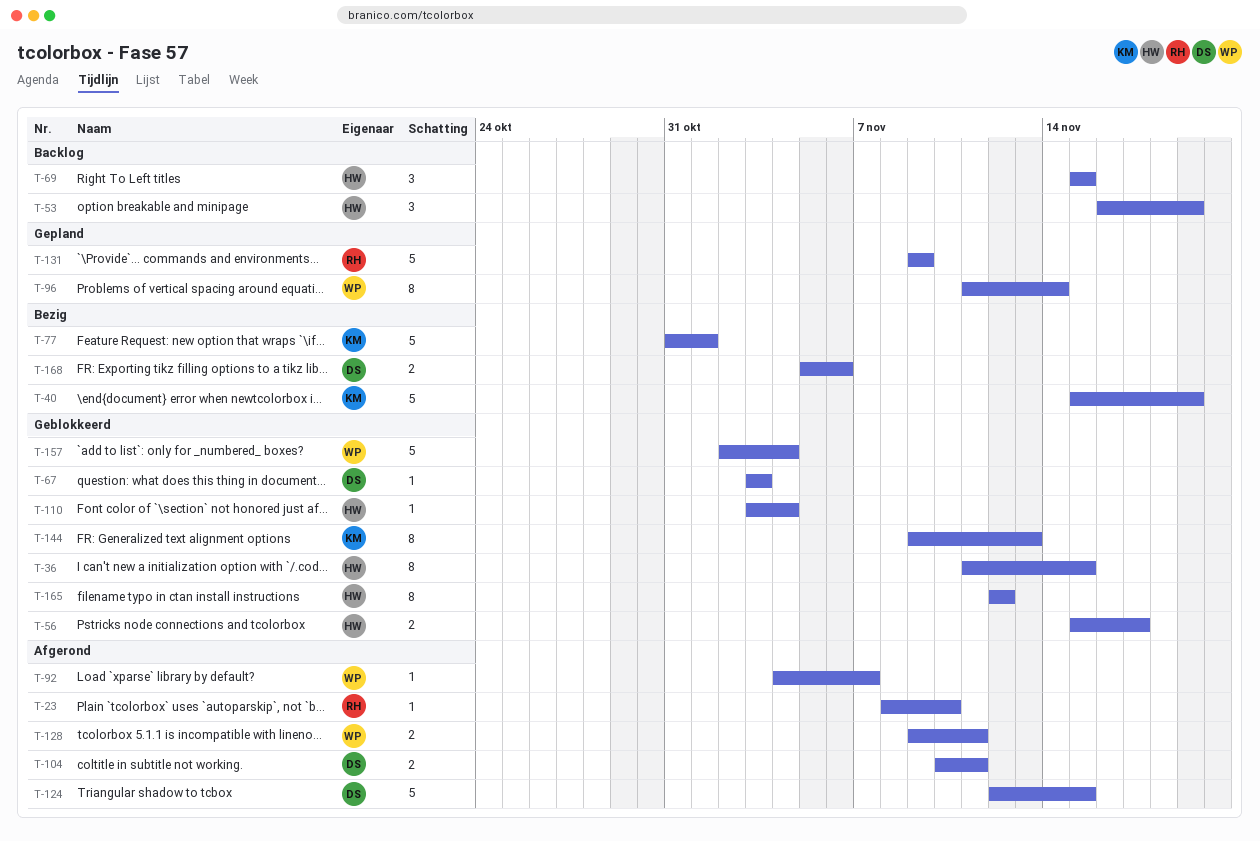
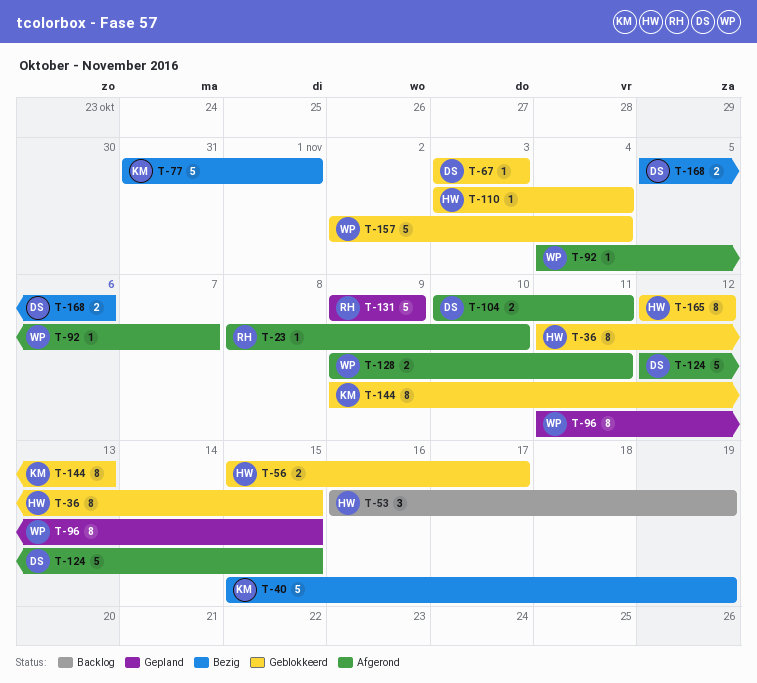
T-69: present -> none
T-96, due: Nov 14 -> Nov 15

